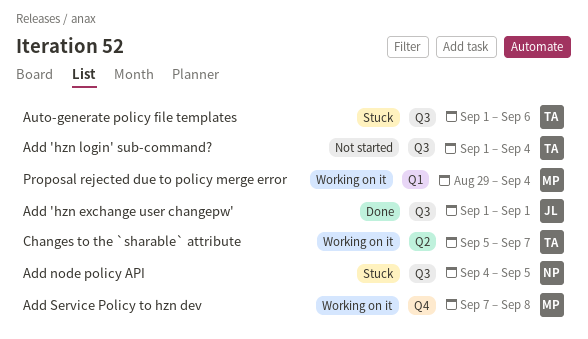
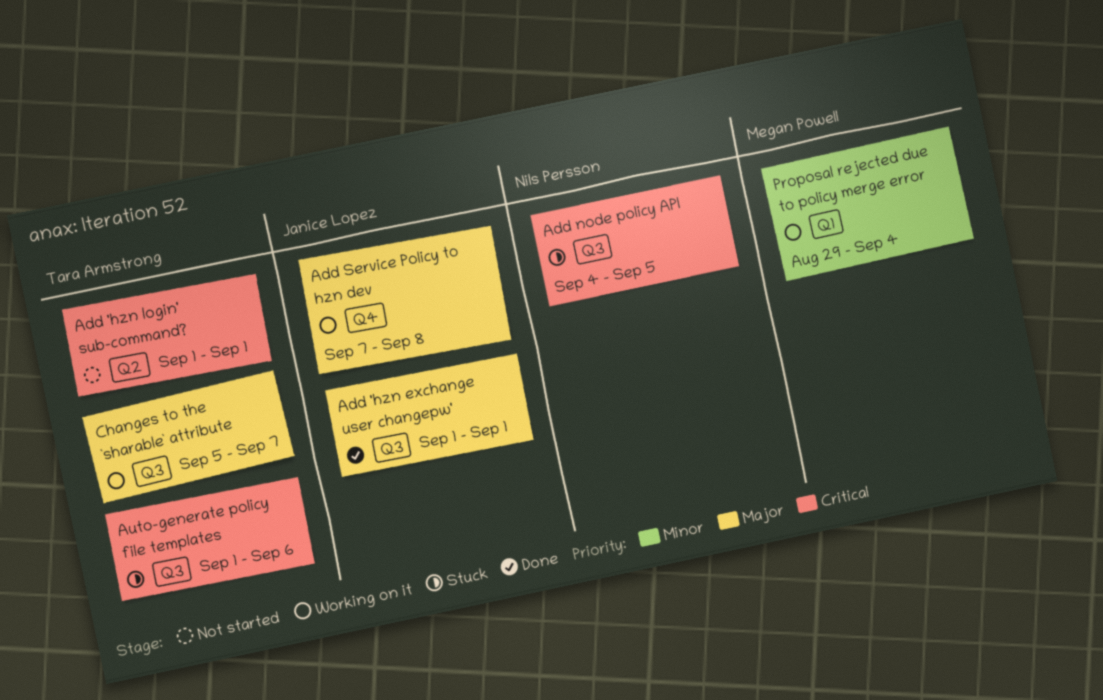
Add 'hzn login' sub-command?, label: Q3 -> Q2
Add 'hzn login' sub-command?, due: Sep 4 -> Sep 1
Add Service Policy to hzn dev, owner: Megan Powell -> Janice Lopez
Changes to the `sharable` attribute, label: Q2 -> Q3

